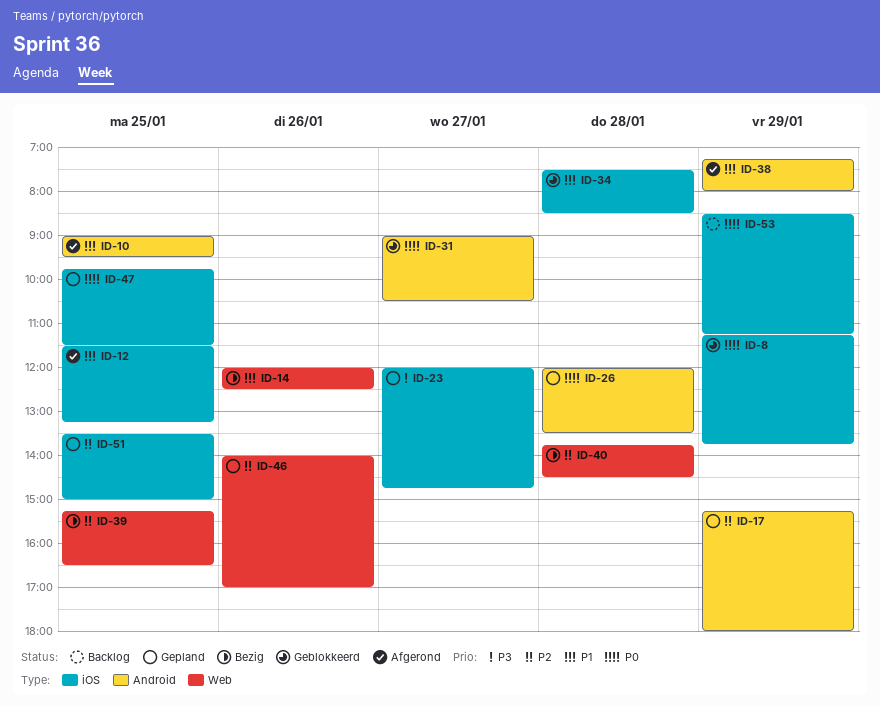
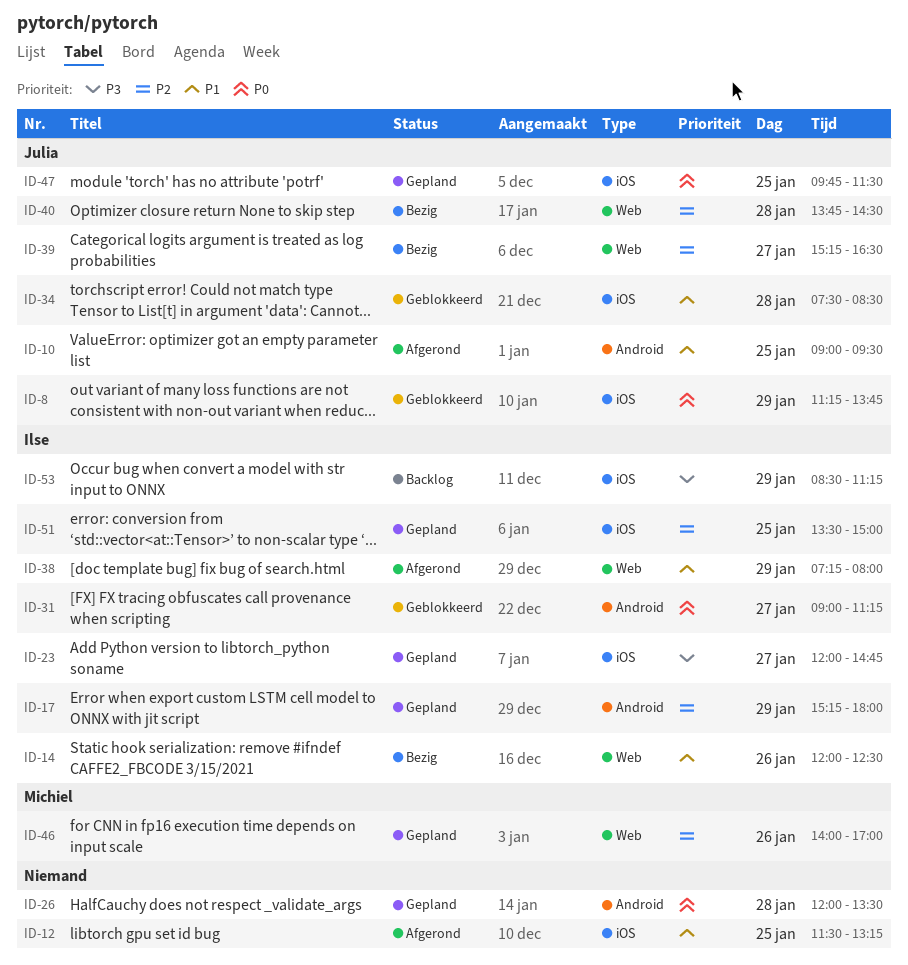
ID-31, ends: 10:30 -> 11:15
ID-38, label: Android -> Web
ID-39, day: Jan 25 -> Jan 27
ID-53, priority: P0 -> P3

